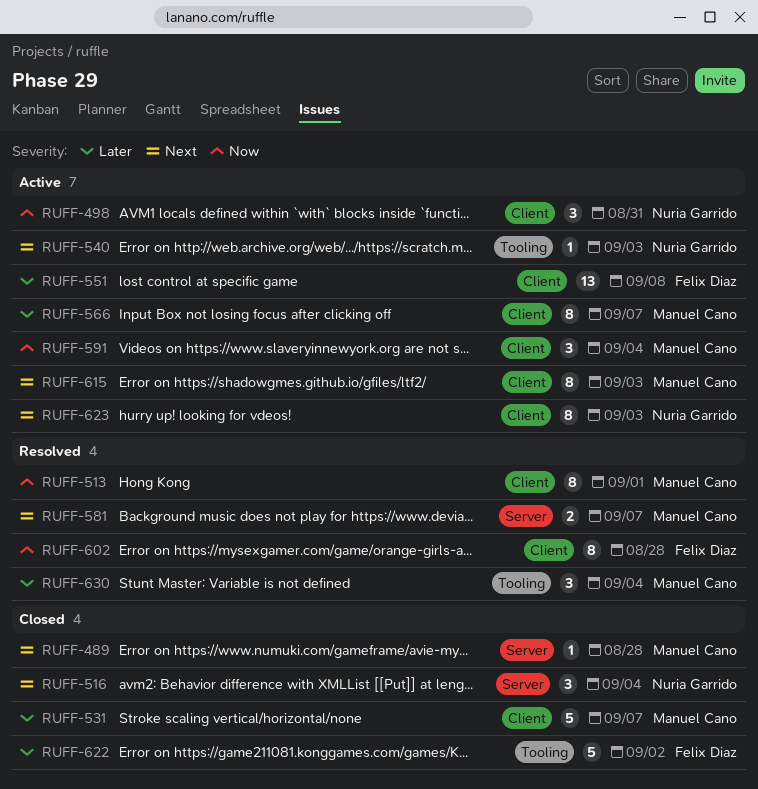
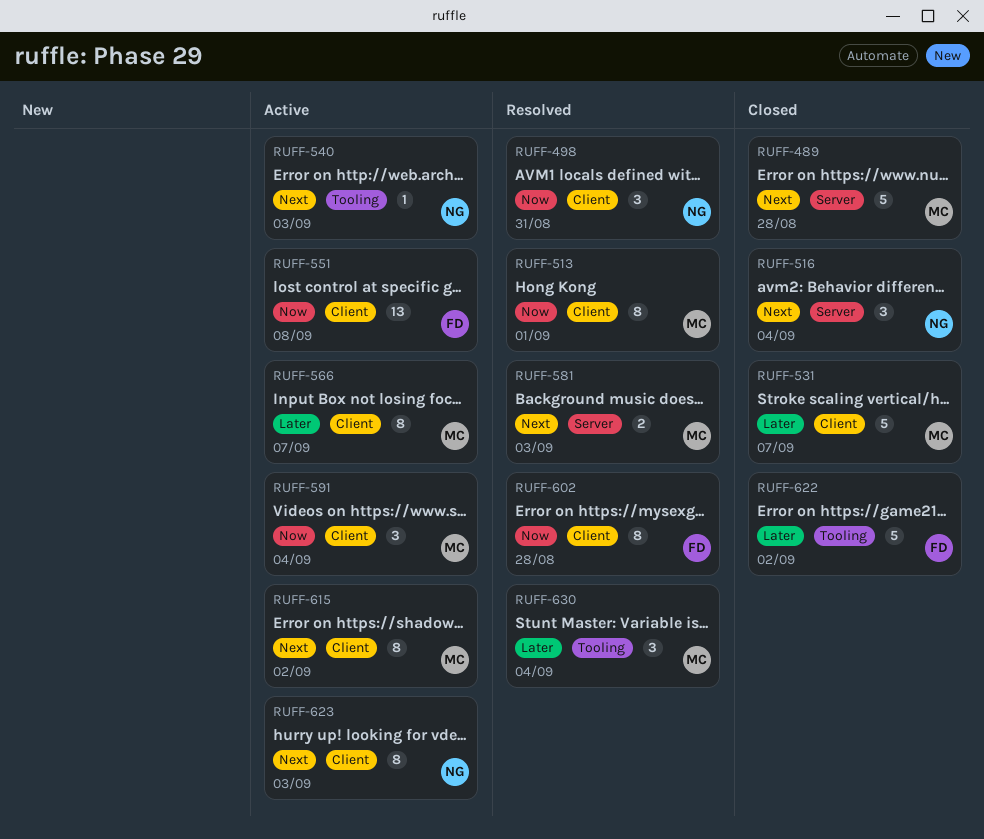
RUFF-489, estimate: 1 -> 5
RUFF-498, status: Active -> Resolved
RUFF-551, priority: Later -> Now
RUFF-581, due: Sep 7 -> Sep 3
RUFF-615, due: Sep 3 -> Sep 2

